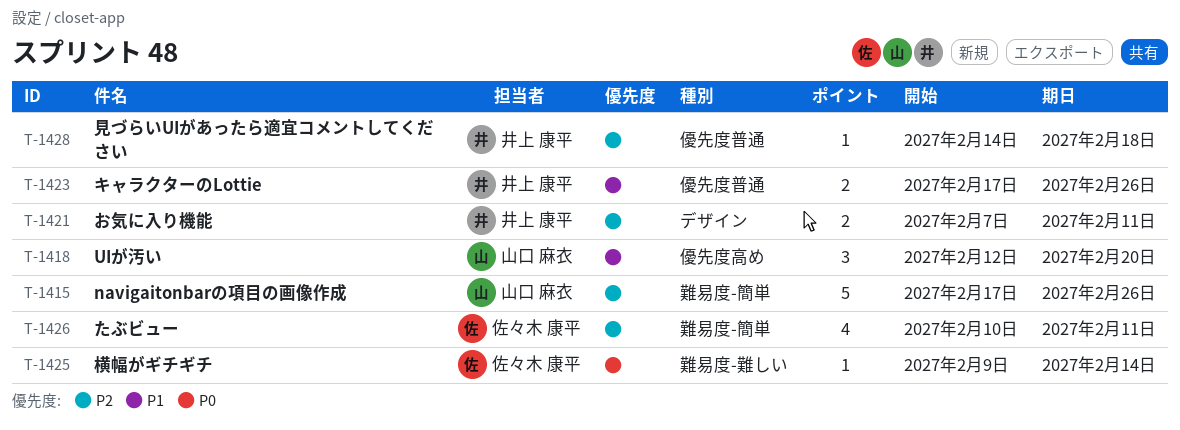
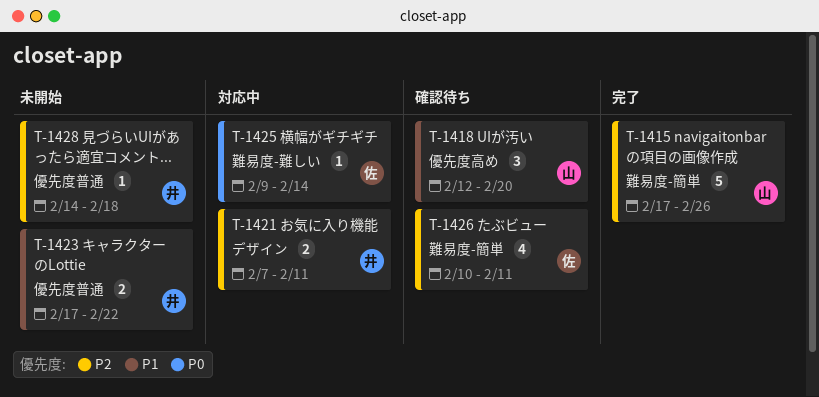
T-1423, due: Feb 26 -> Feb 22

